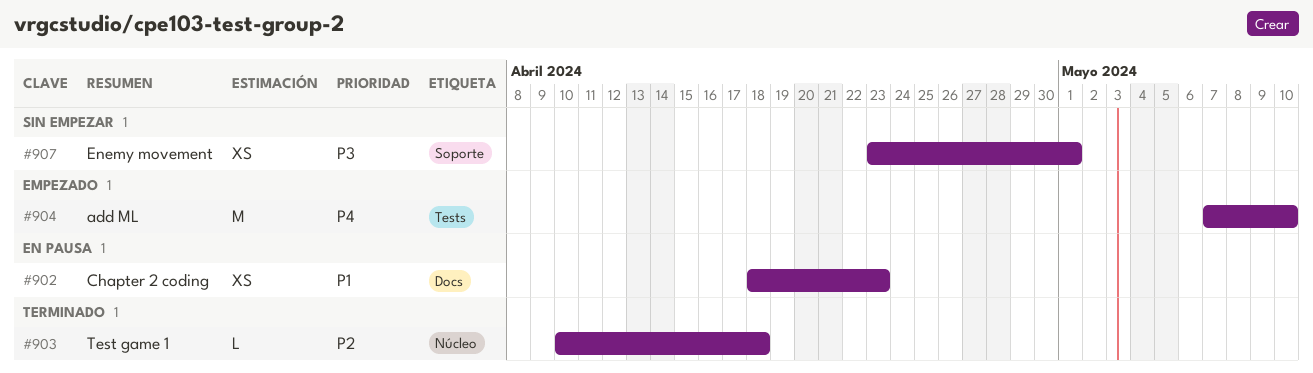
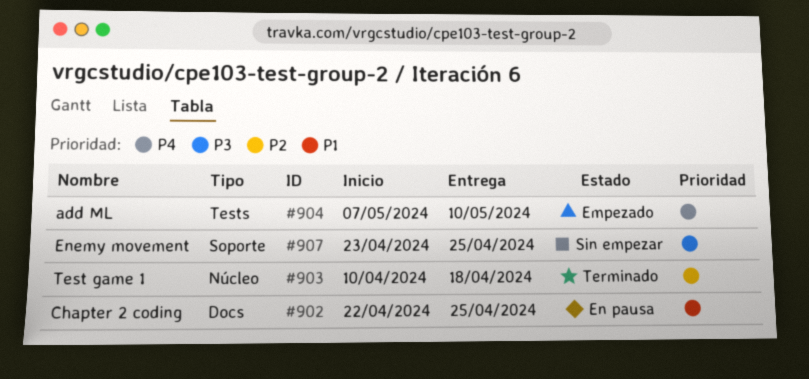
#902, start: Apr 18 -> Apr 22
#902, due: Apr 23 -> Apr 25
#907, due: May 1 -> Apr 25

